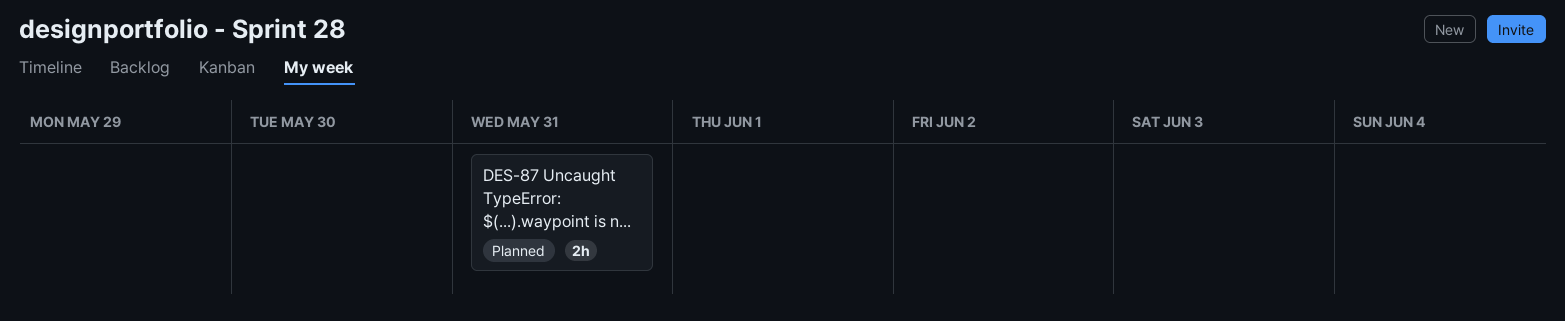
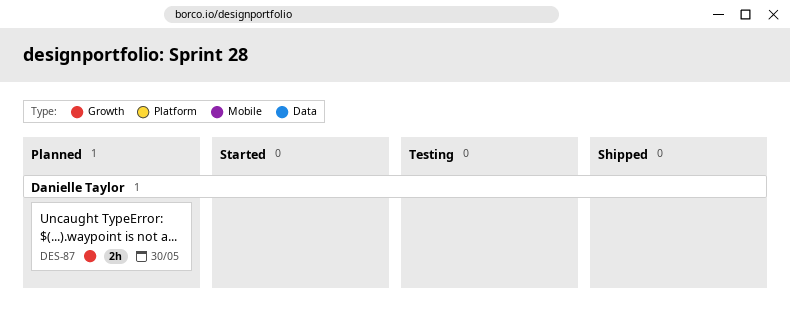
DES-87, due: May 31 -> May 30

